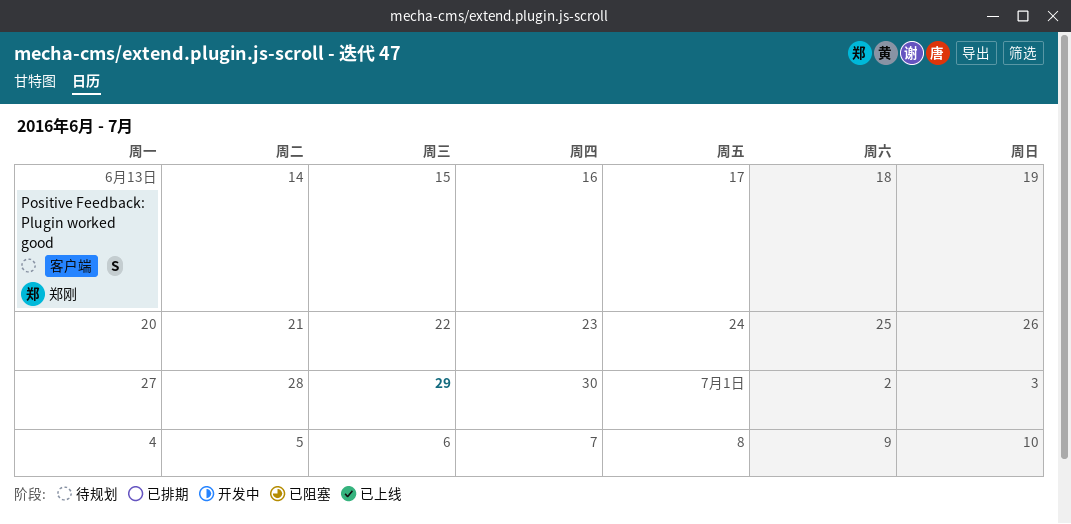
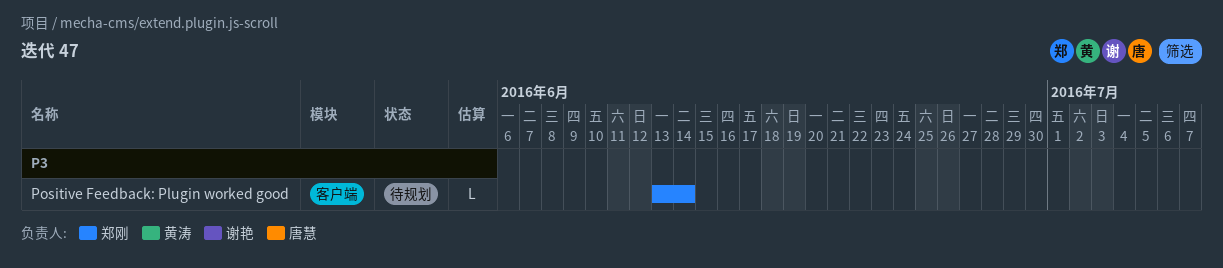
Positive Feedback: Plugin worked good, estimate: S -> L
Positive Feedback: Plugin worked good, due: Jun 13 -> Jun 14

